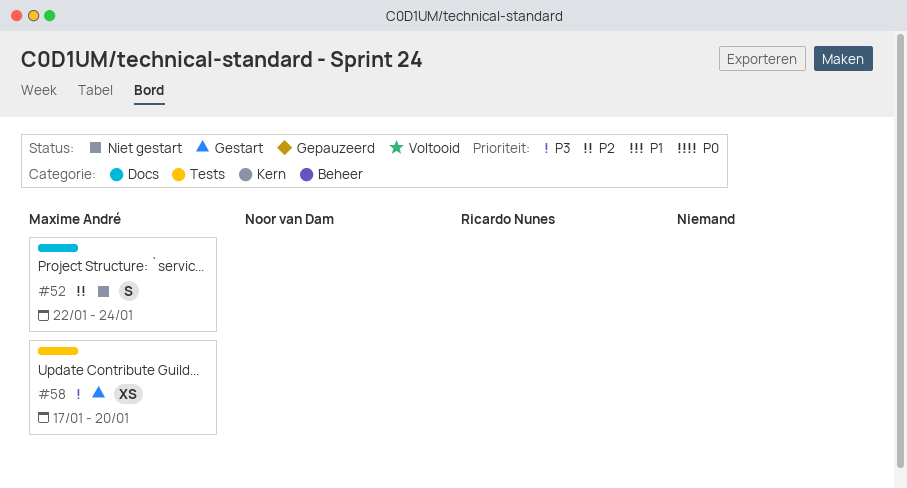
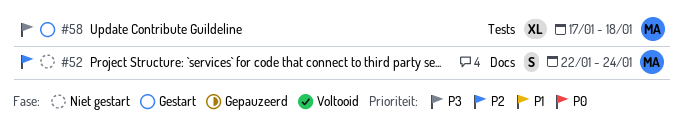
#58, estimate: XS -> XL
#58, due: Jan 20 -> Jan 18

